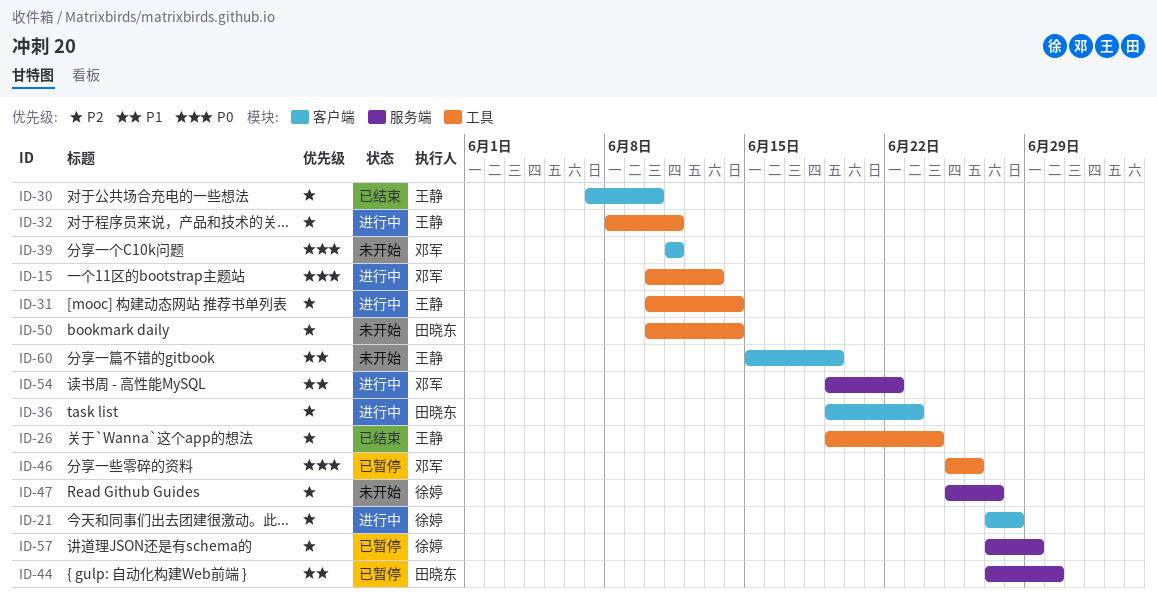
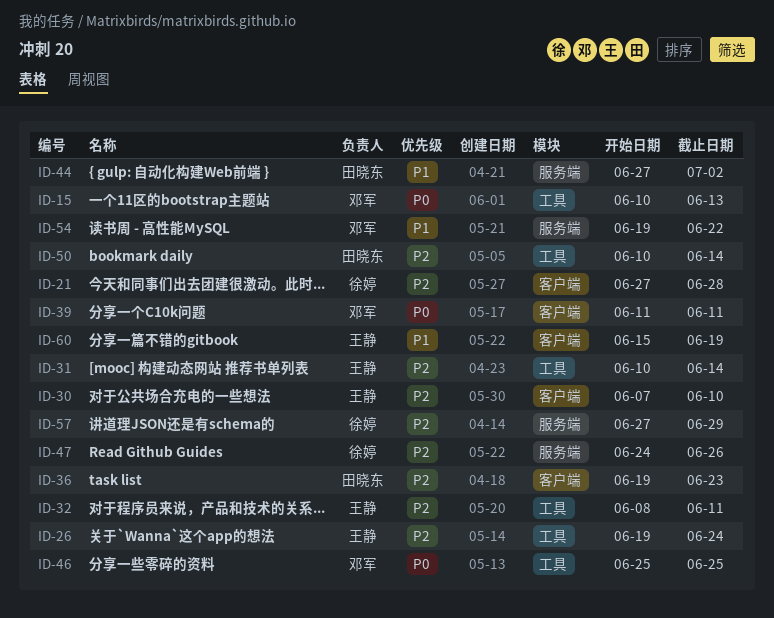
ID-44, due: Jun 30 -> Jul 2
ID-46, due: Jun 26 -> Jun 25
ID-47, start: Jun 25 -> Jun 24
ID-47, due: Jun 27 -> Jun 26

